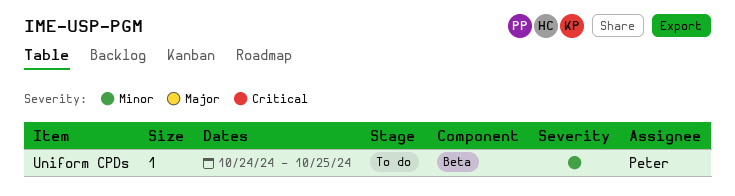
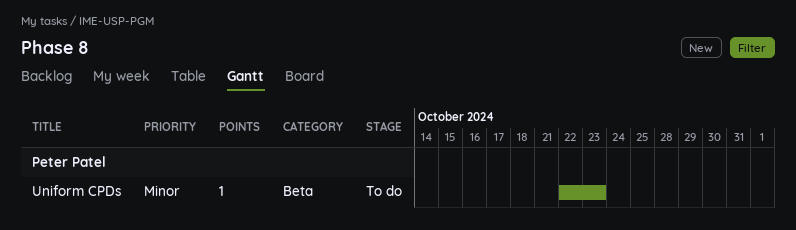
Uniform CPDs, start: Oct 24 -> Oct 22
Uniform CPDs, due: Oct 25 -> Oct 23

